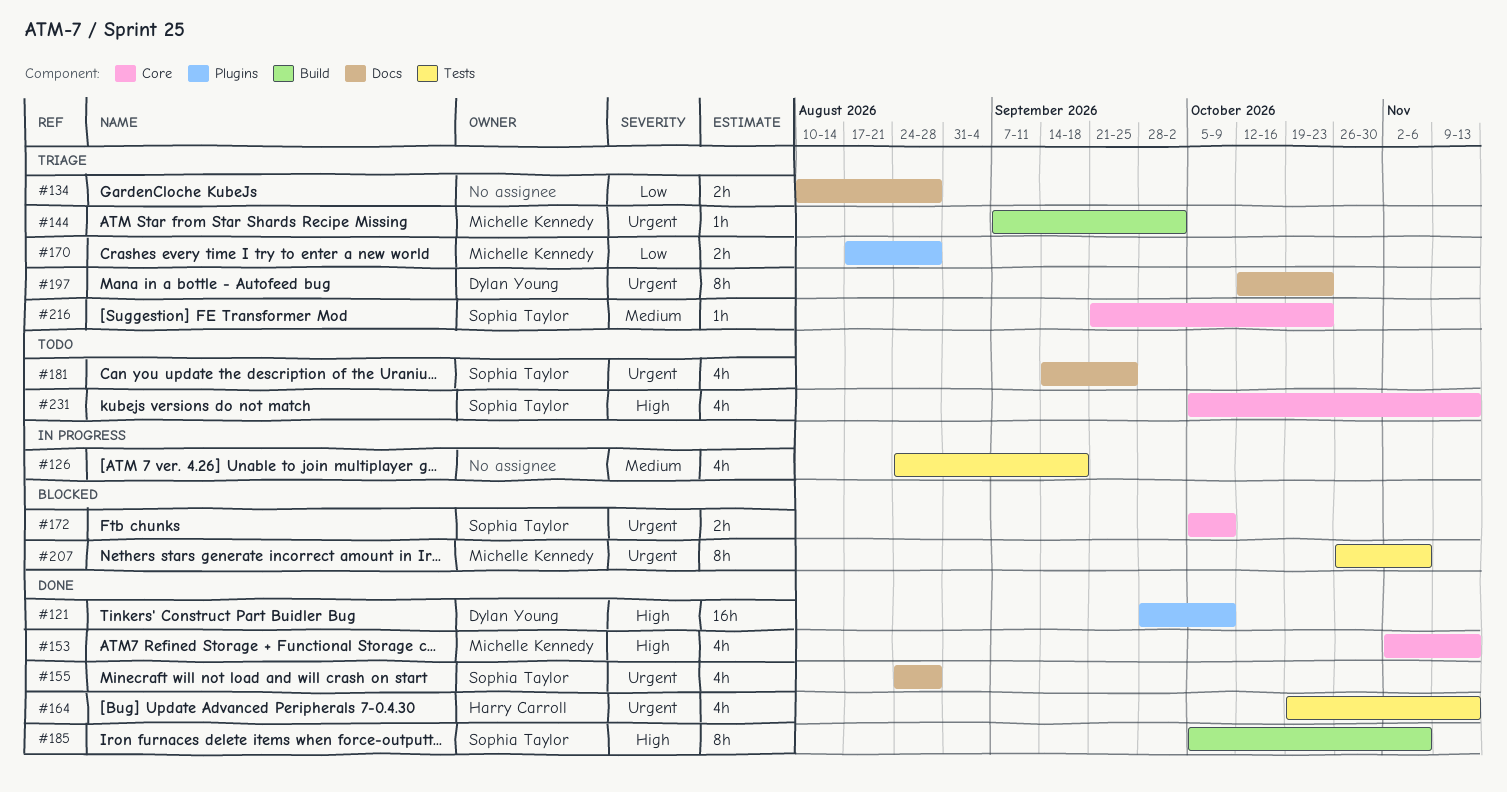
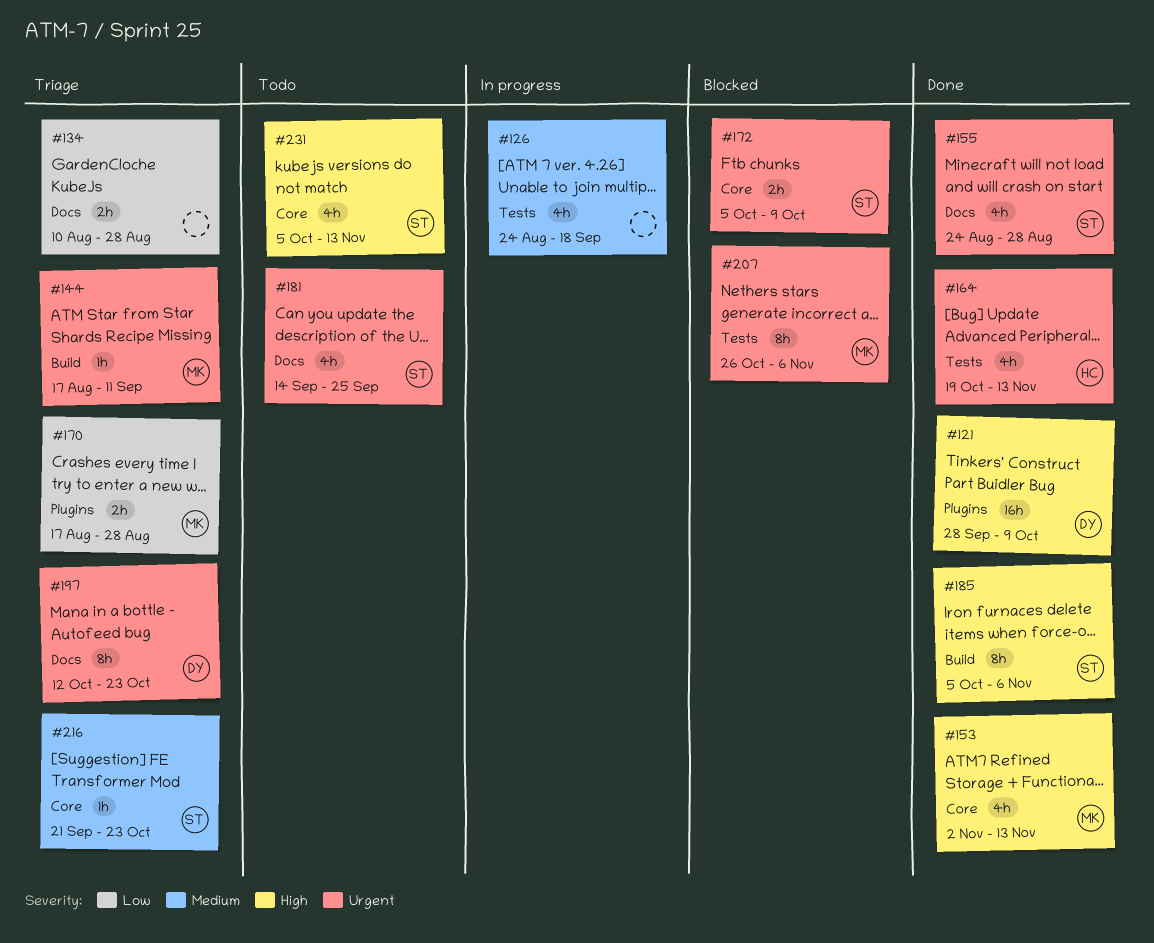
#144, start: Sep 7 -> Aug 17
#144, due: Oct 2 -> Sep 11

